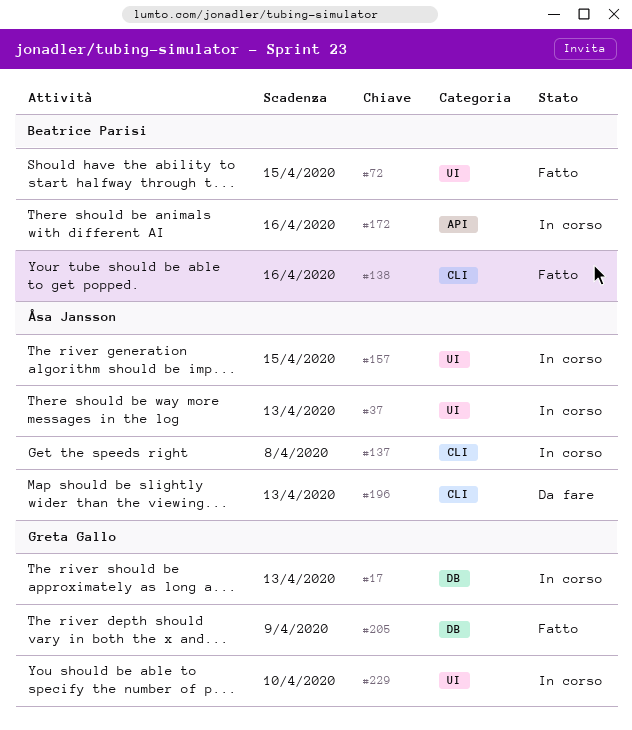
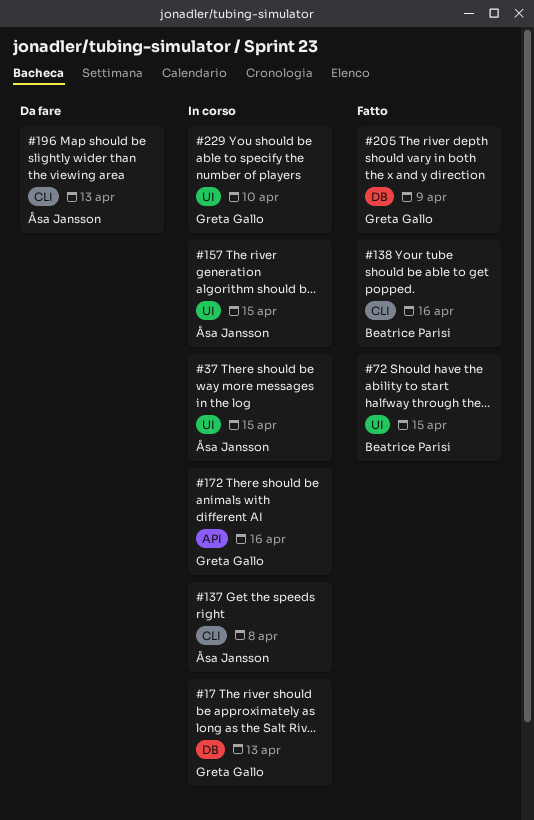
#37, due: Apr 13 -> Apr 15
#172, owner: Beatrice Parisi -> Greta Gallo

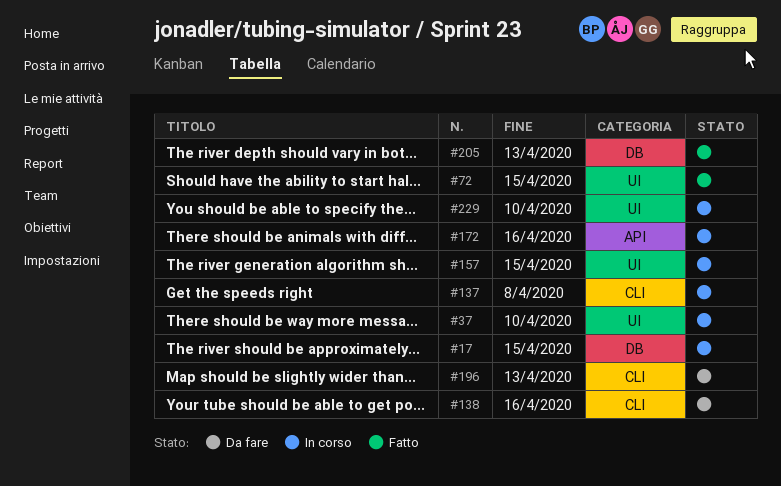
#17, due: Apr 13 -> Apr 15
#37, due: Apr 15 -> Apr 10
#138, status: Fatto -> Da fare
#205, due: Apr 9 -> Apr 13

